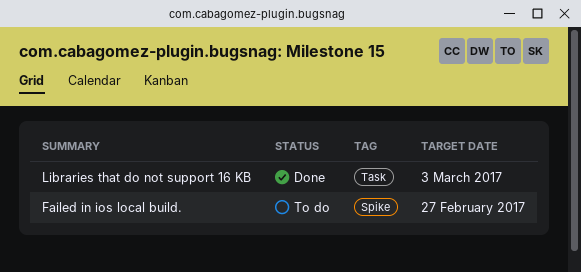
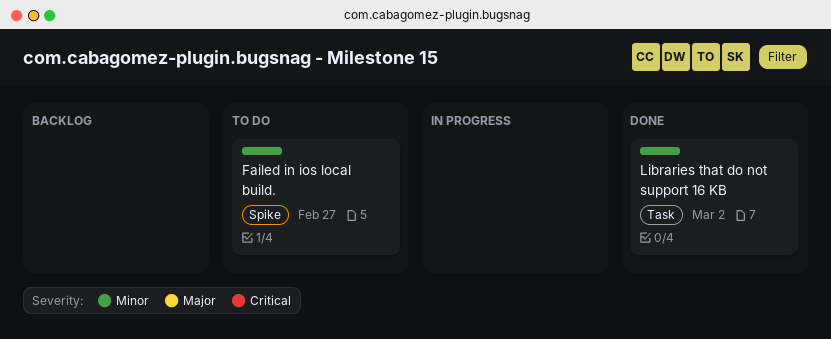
Libraries that do not support 16 KB, due: Mar 3 -> Mar 2

